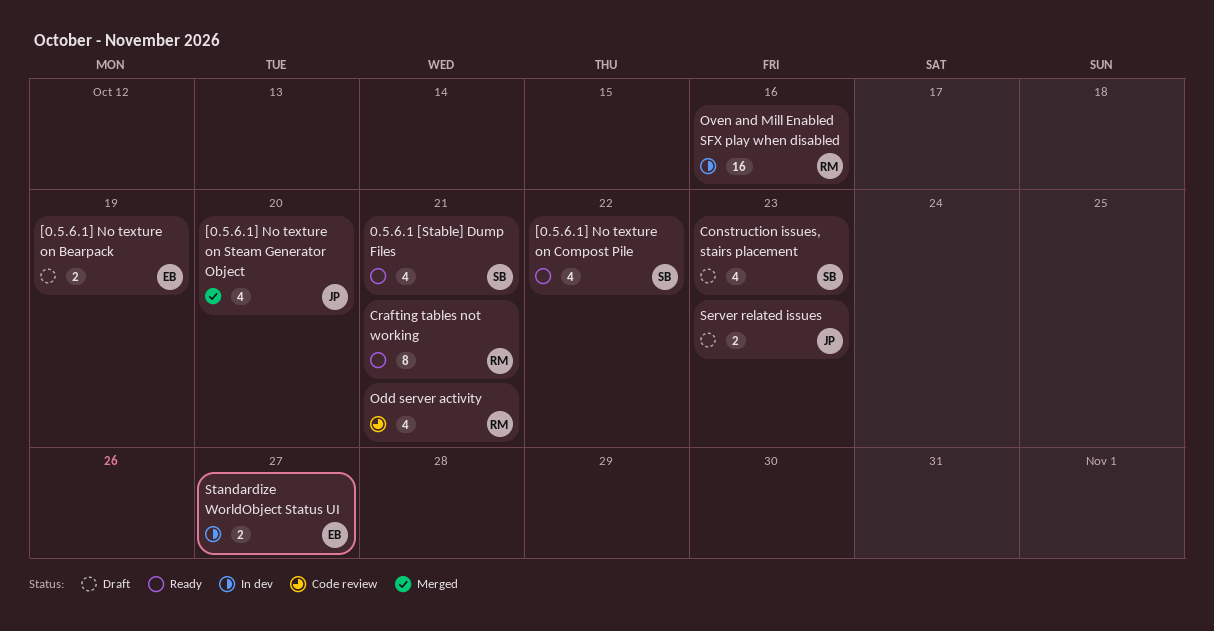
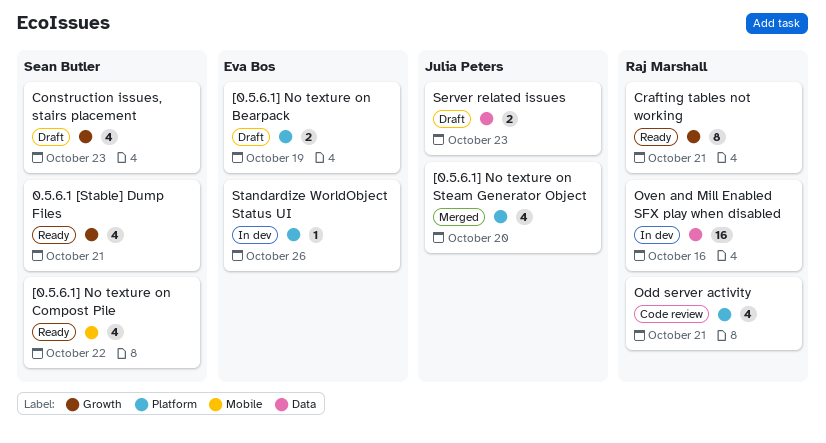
Standardize WorldObject Status UI, estimate: 2 -> 1
Standardize WorldObject Status UI, due: Oct 27 -> Oct 26

